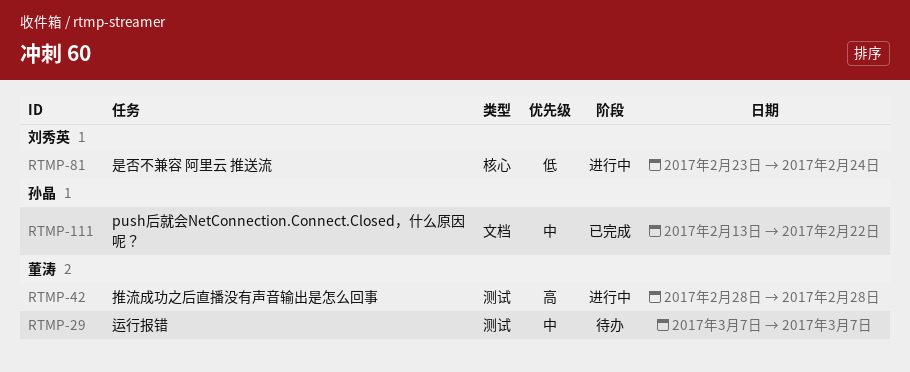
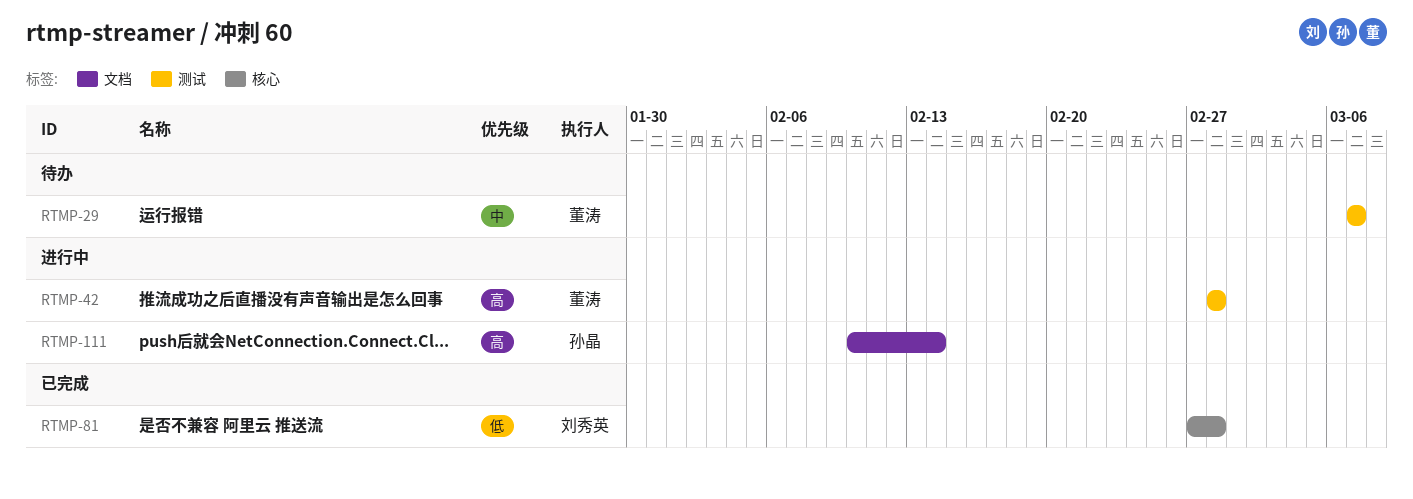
RTMP-81, status: 进行中 -> 已完成
RTMP-81, start: Feb 23 -> Feb 27
RTMP-81, due: Feb 24 -> Feb 28
RTMP-111, status: 已完成 -> 进行中
RTMP-111, priority: 中 -> 高
RTMP-111, start: Feb 13 -> Feb 10
RTMP-111, due: Feb 22 -> Feb 14

